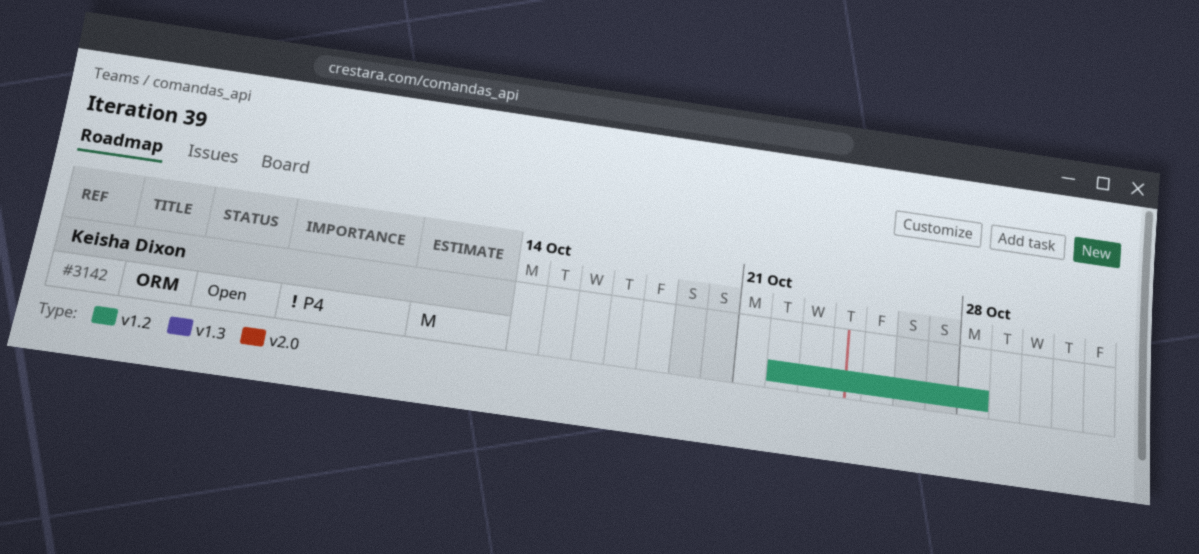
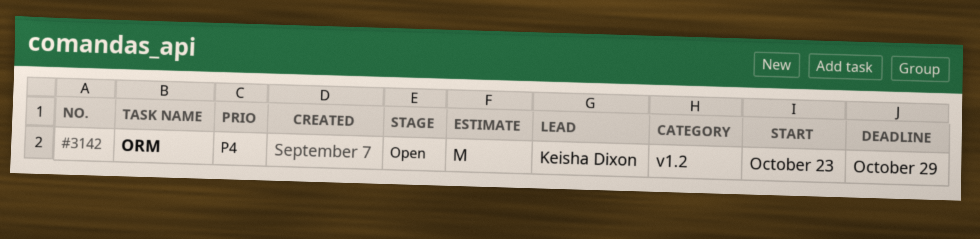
#3142, start: Oct 22 -> Oct 23
#3142, due: Oct 28 -> Oct 29

